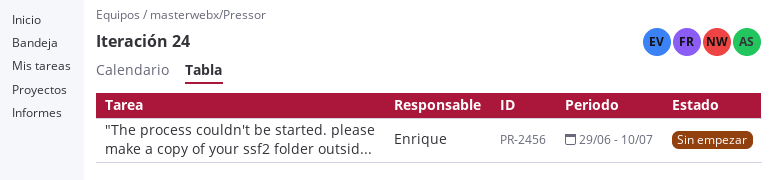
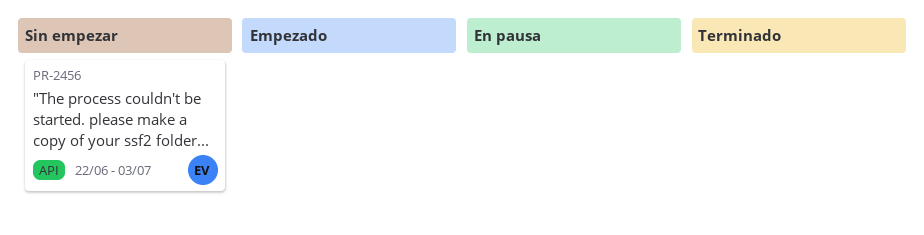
PR-2456, start: Jun 29 -> Jun 22
PR-2456, due: Jul 10 -> Jul 3

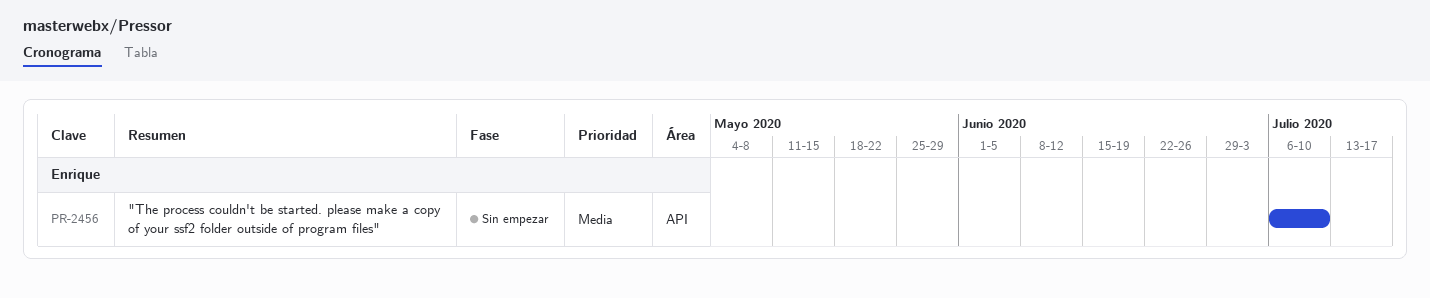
PR-2456, start: Jun 22 -> Jul 6
PR-2456, due: Jul 3 -> Jul 10

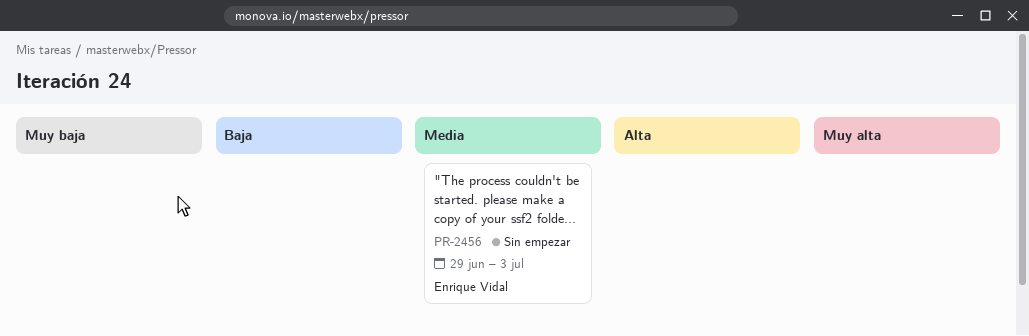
PR-2456, start: Jul 6 -> Jun 29
PR-2456, due: Jul 10 -> Jul 3

